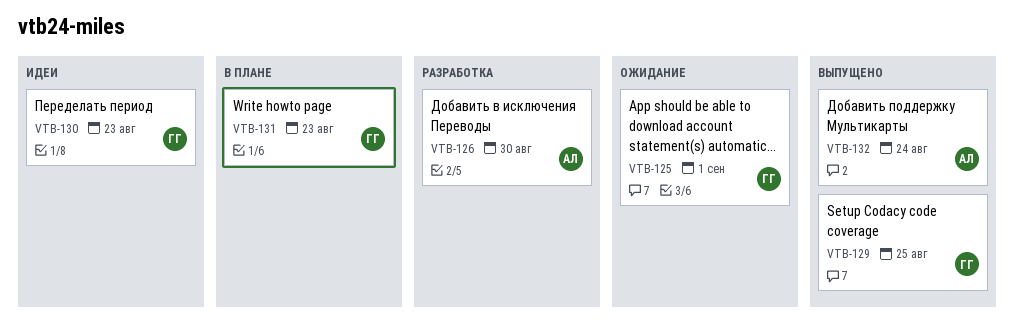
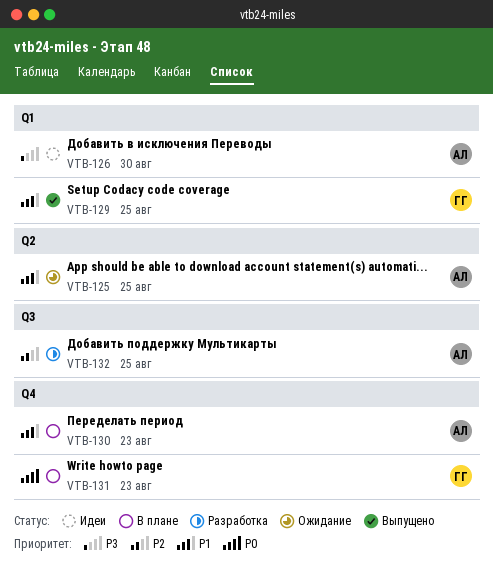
VTB-125, owner: ГГ -> АЛ
VTB-125, due: Sep 1 -> Aug 25
VTB-126, status: Разработка -> Идеи
VTB-130, status: Идеи -> В плане
VTB-130, owner: ГГ -> АЛ
VTB-132, status: Выпущено -> Разработка
VTB-132, due: Aug 24 -> Aug 25

